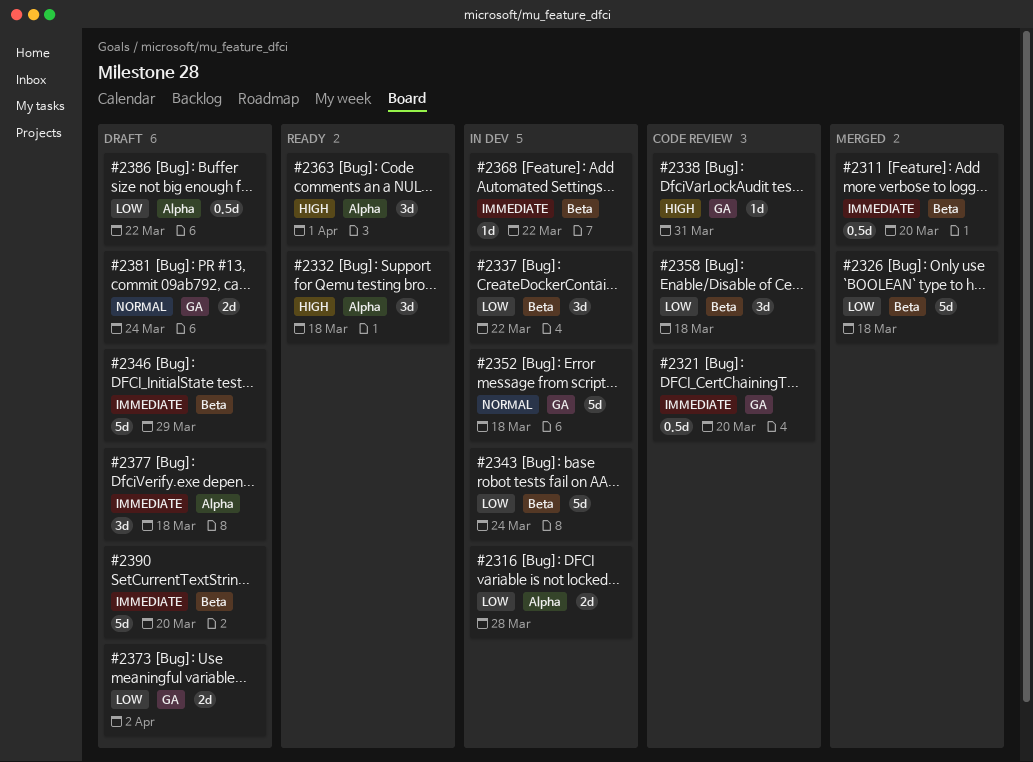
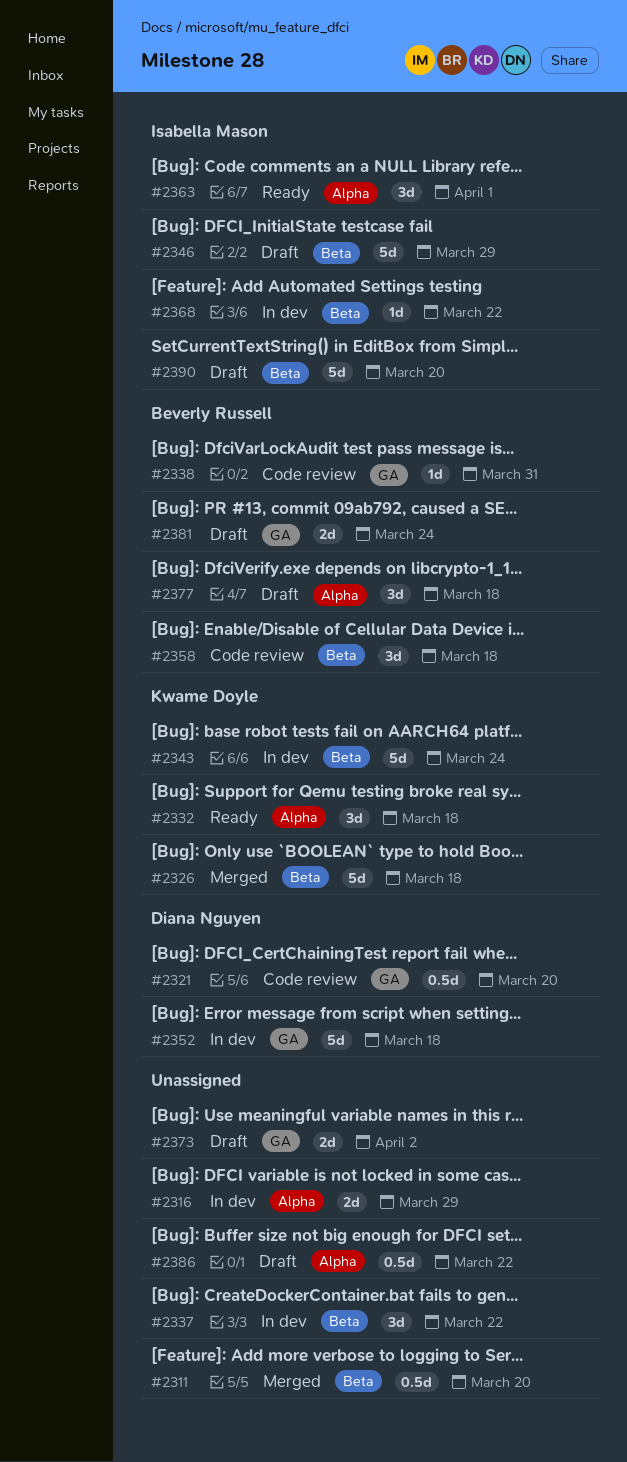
#2316, due: Mar 28 -> Mar 29

